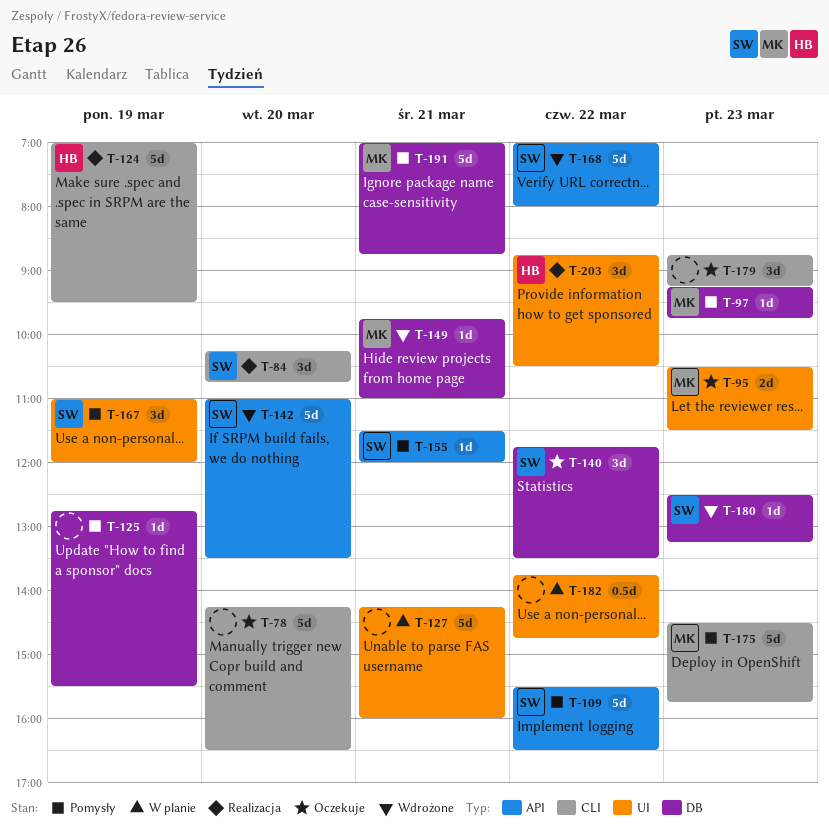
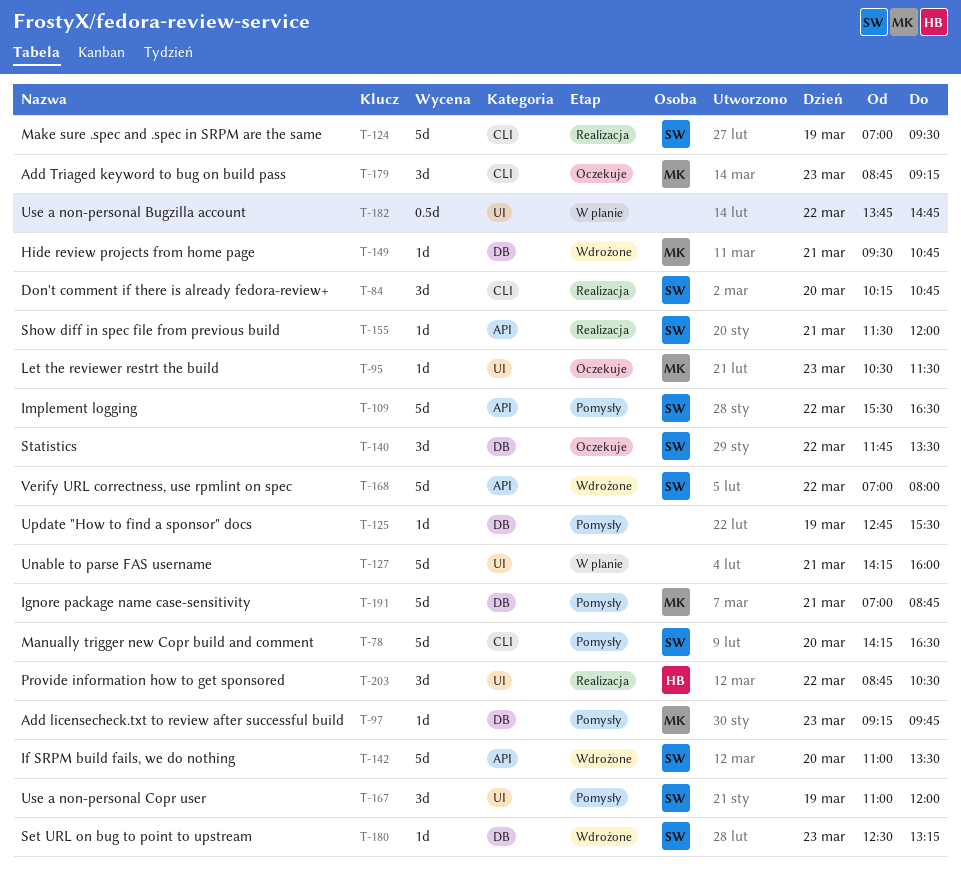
T-78, status: Oczekuje -> Pomysły
T-78, owner: none -> SW
T-95, estimate: 2d -> 1d
T-124, owner: HB -> SW
T-149, begins: 09:45 -> 09:30
T-149, ends: 11:00 -> 10:45
T-155, status: Pomysły -> Realizacja
T-175: present -> none
T-179, owner: none -> MK

